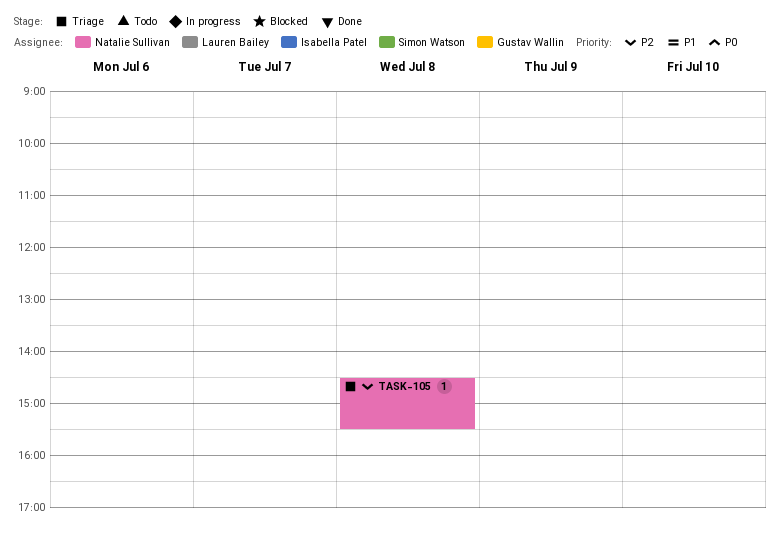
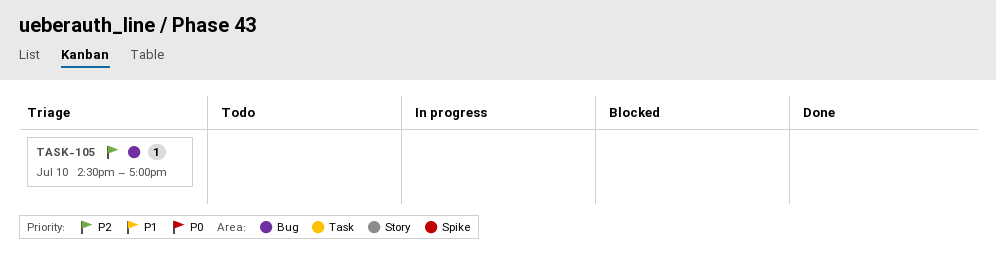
TASK-105, day: Jul 8 -> Jul 10
TASK-105, ends: 15:30 -> 17:00

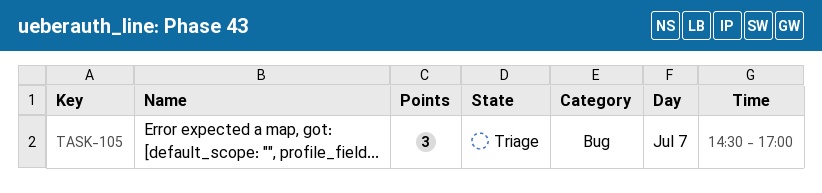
TASK-105, estimate: 1 -> 3
TASK-105, day: Jul 10 -> Jul 7

